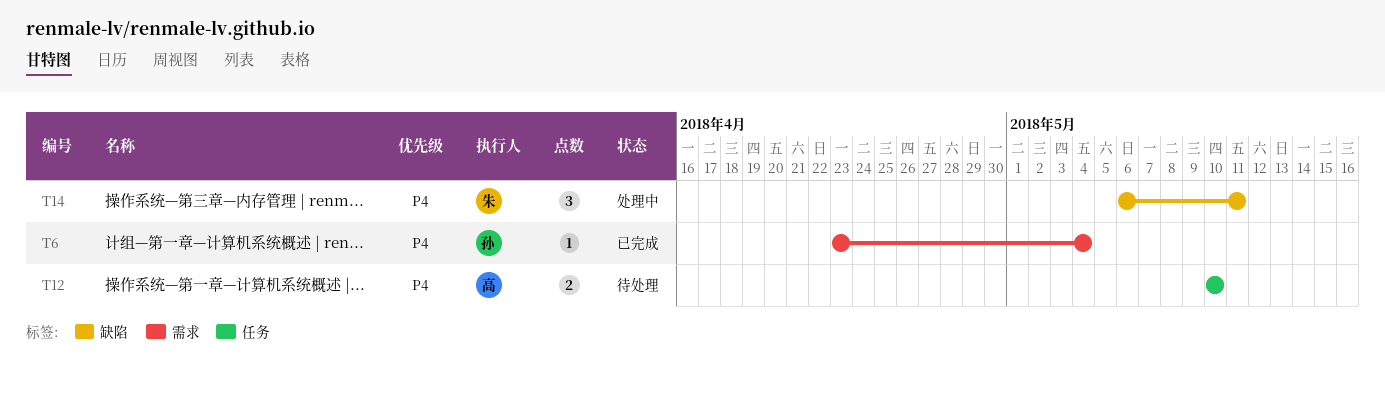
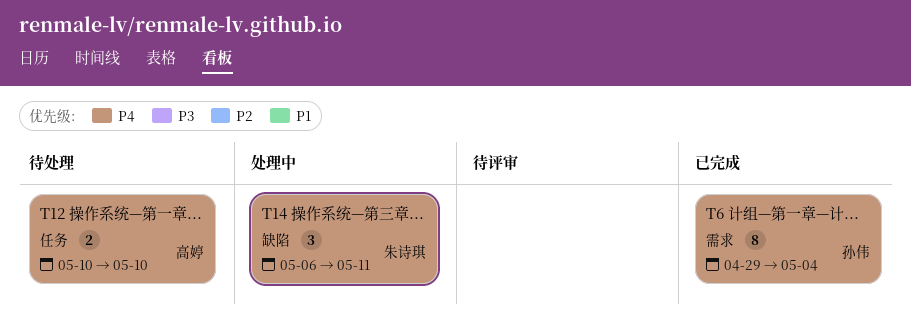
T6, estimate: 1 -> 8
T6, start: Apr 23 -> Apr 29

